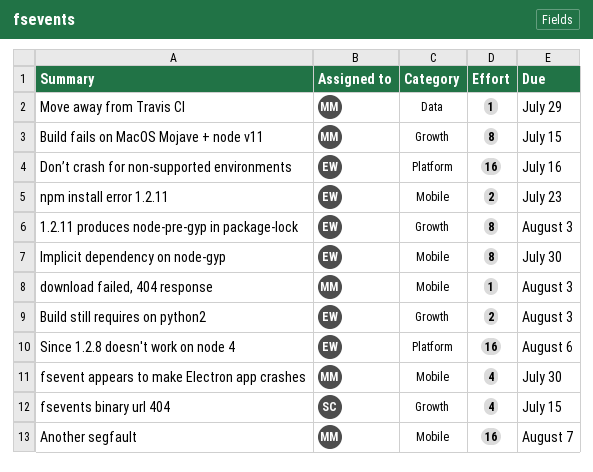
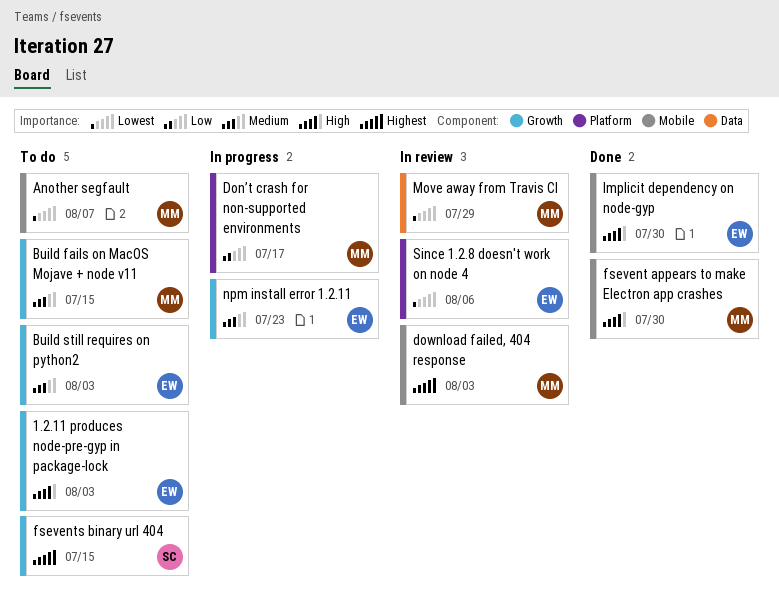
Don’t crash for non-supported environments, owner: EW -> MM
Don’t crash for non-supported environments, due: Jul 16 -> Jul 17
npm install error 1.2.11, label: Mobile -> Growth

